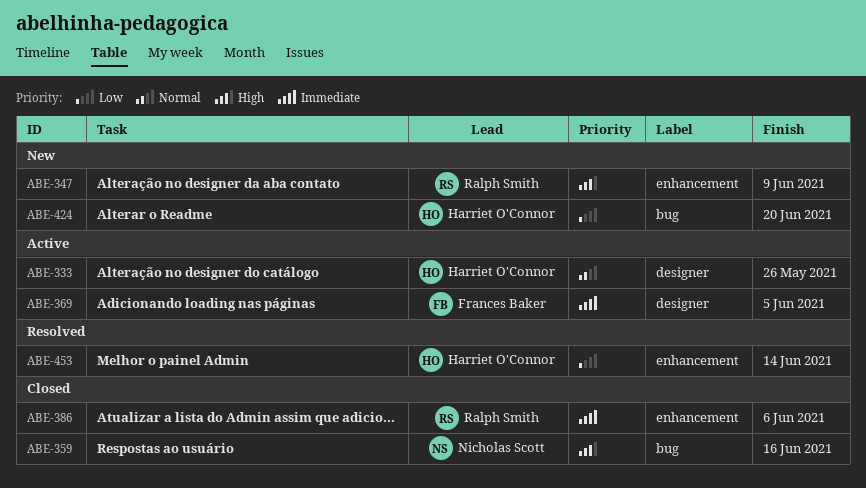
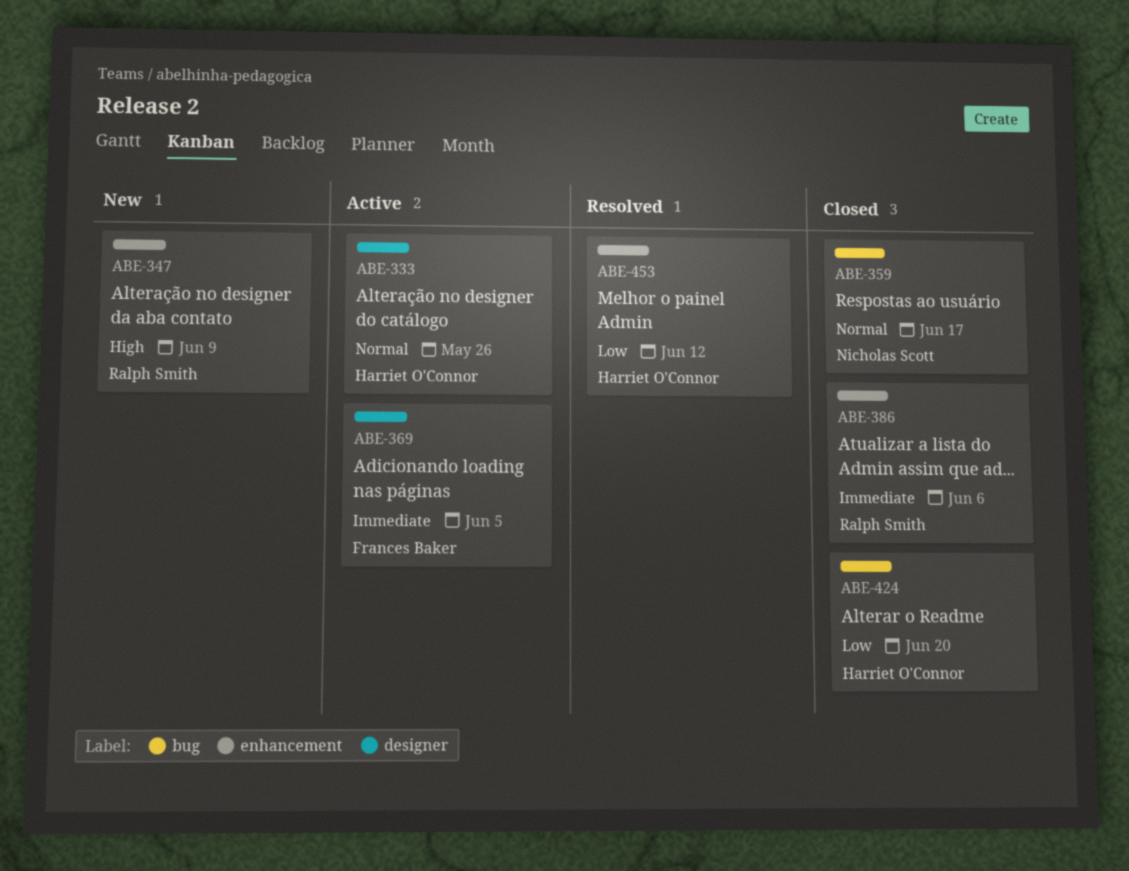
ABE-359, priority: High -> Normal
ABE-359, due: Jun 16 -> Jun 17
ABE-424, status: New -> Closed
ABE-453, due: Jun 14 -> Jun 12

